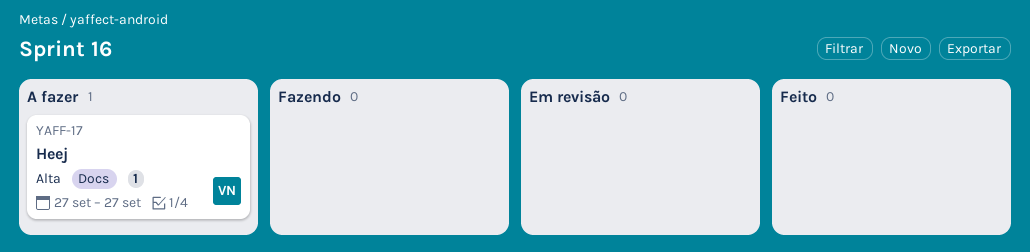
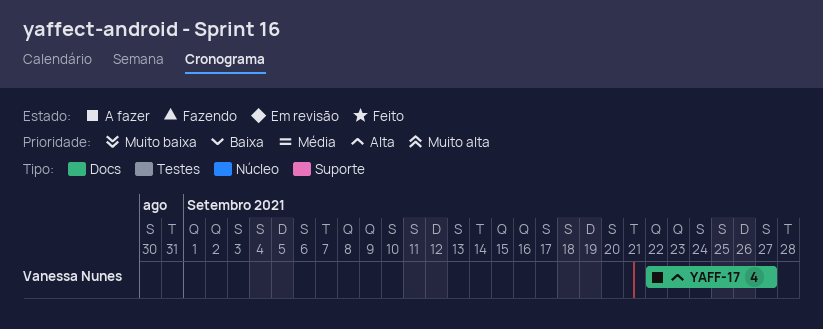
YAFF-17, estimate: 1 -> 4
YAFF-17, start: Sep 27 -> Sep 22

